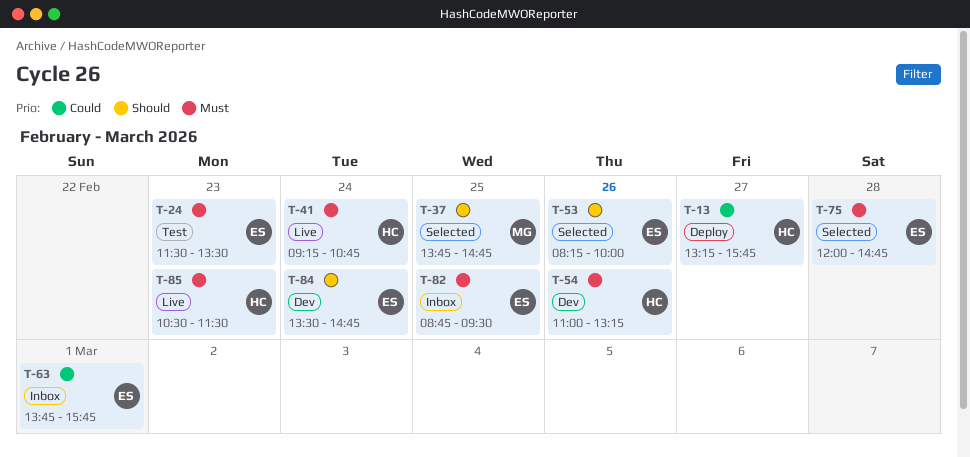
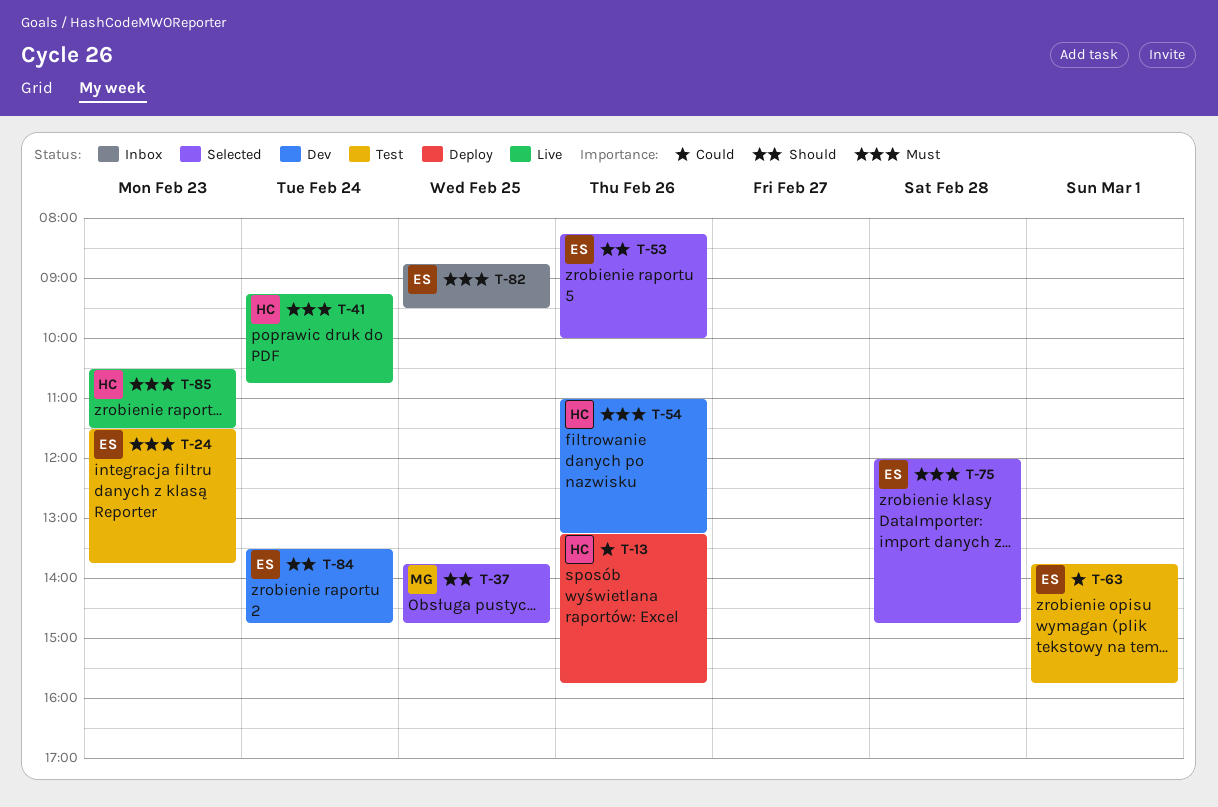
T-13, day: Feb 27 -> Feb 26
T-24, ends: 13:30 -> 13:45
T-63, status: Inbox -> Test

